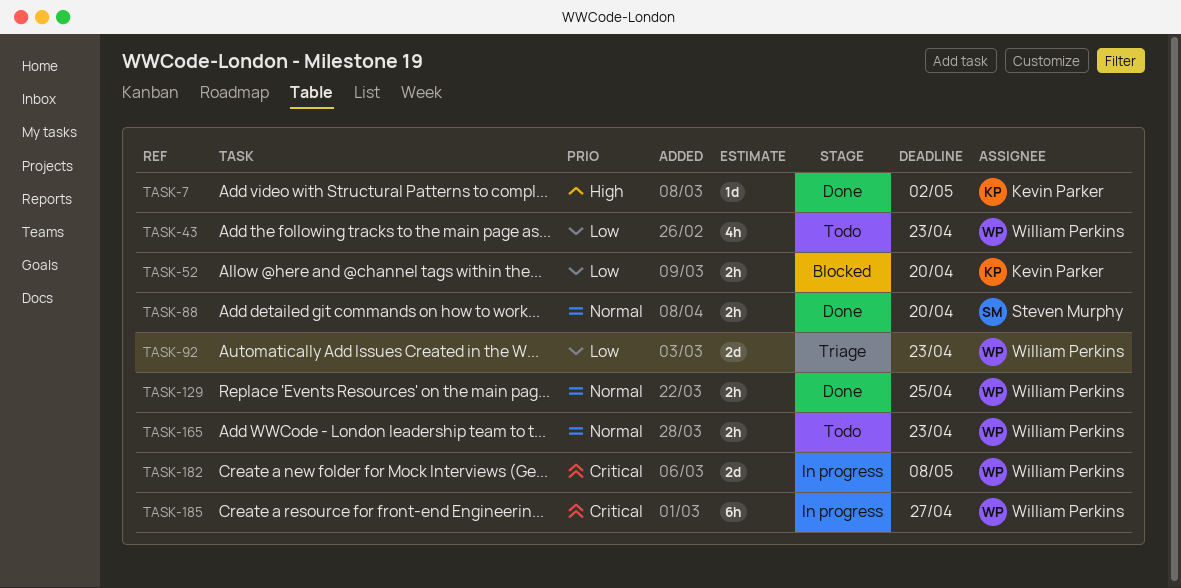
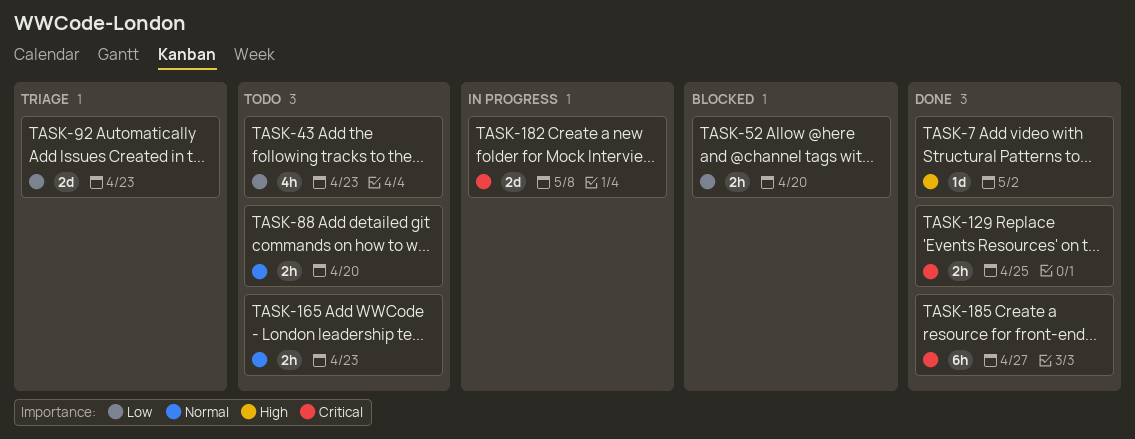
TASK-88, status: Done -> Todo
TASK-129, priority: Normal -> Critical
TASK-185, status: In progress -> Done

